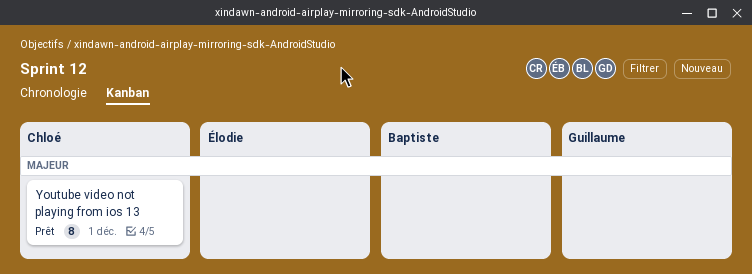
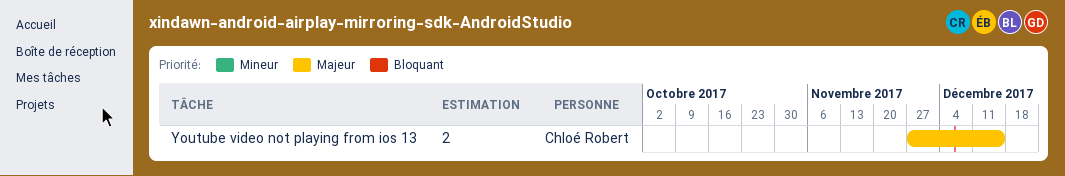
Youtube video not playing from ios 13, estimate: 8 -> 2
Youtube video not playing from ios 13, due: Dec 1 -> Dec 15

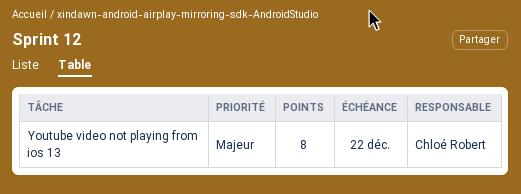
Youtube video not playing from ios 13, estimate: 2 -> 8
Youtube video not playing from ios 13, due: Dec 15 -> Dec 22

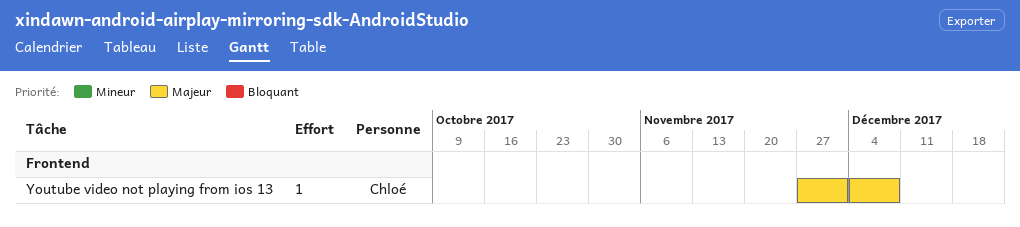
Youtube video not playing from ios 13, estimate: 8 -> 1
Youtube video not playing from ios 13, due: Dec 22 -> Dec 8

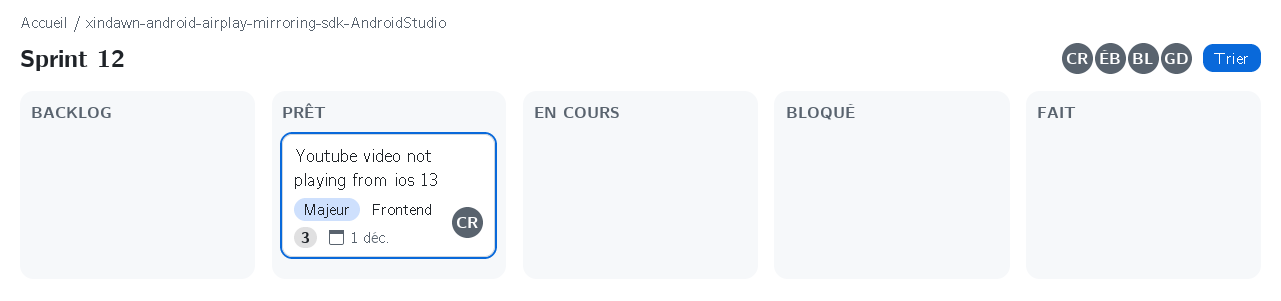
Youtube video not playing from ios 13, estimate: 1 -> 3
Youtube video not playing from ios 13, due: Dec 8 -> Dec 1

